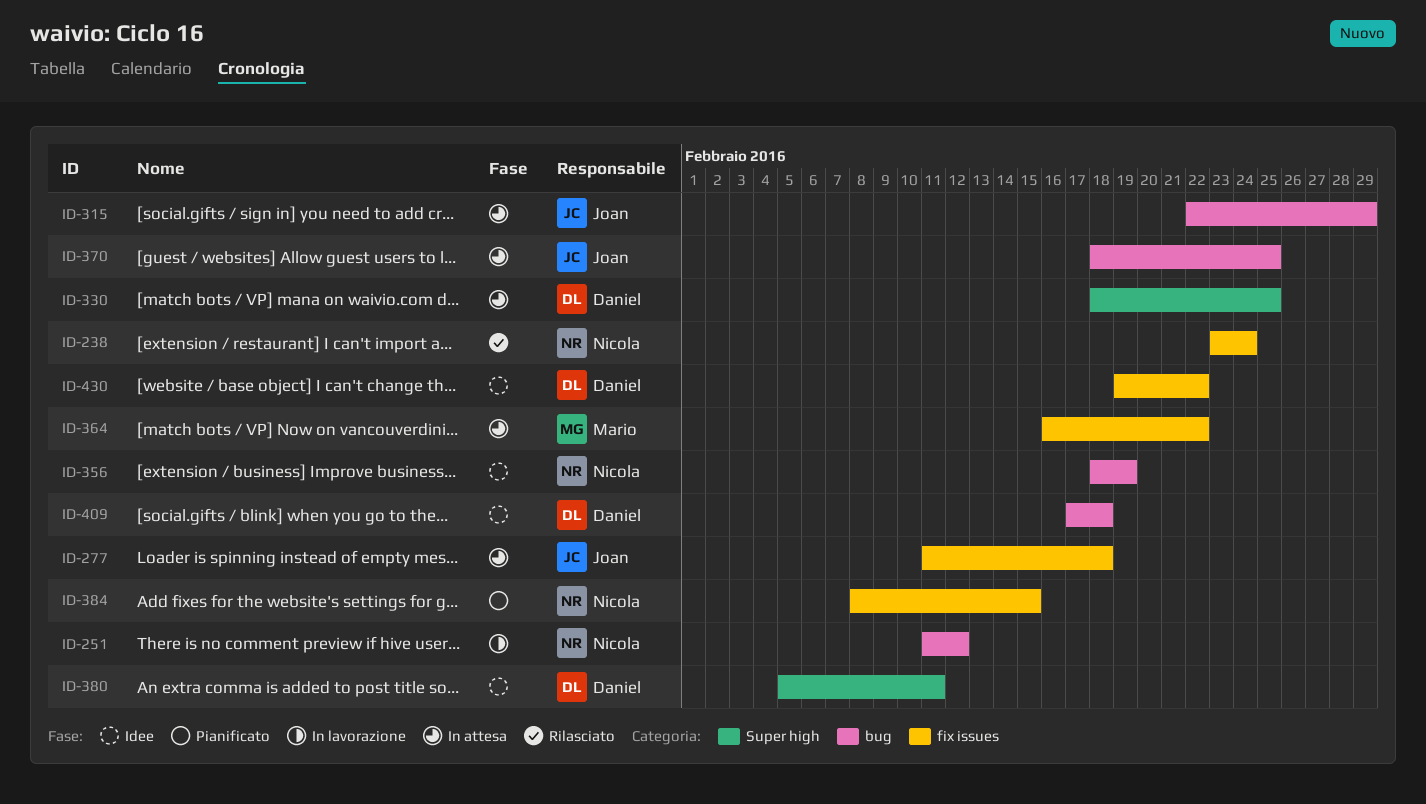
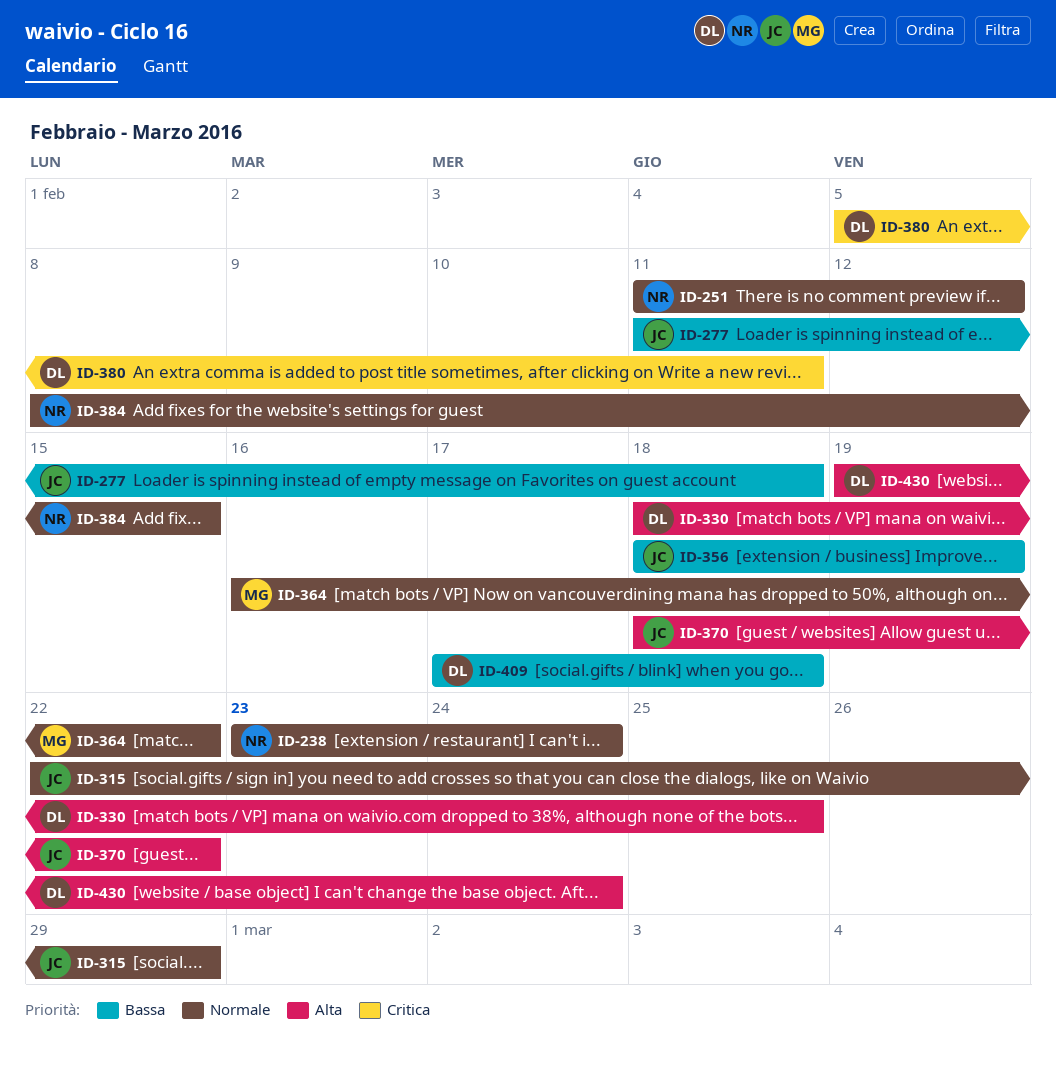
ID-356, owner: Nicola -> Joan
ID-370, due: Feb 25 -> Feb 22
ID-430, due: Feb 22 -> Feb 24

